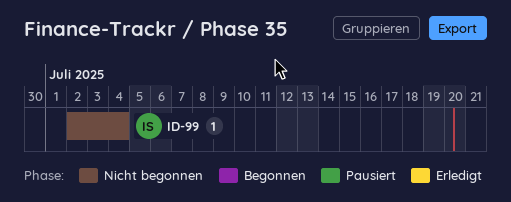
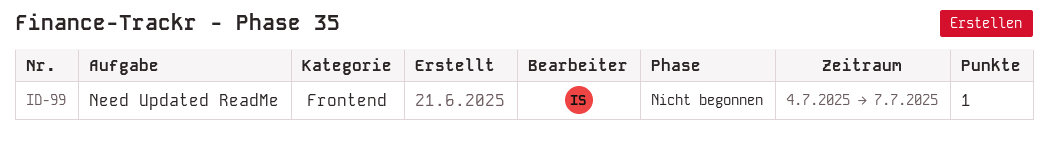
ID-99, start: Jul 2 -> Jul 4
ID-99, due: Jul 4 -> Jul 7

